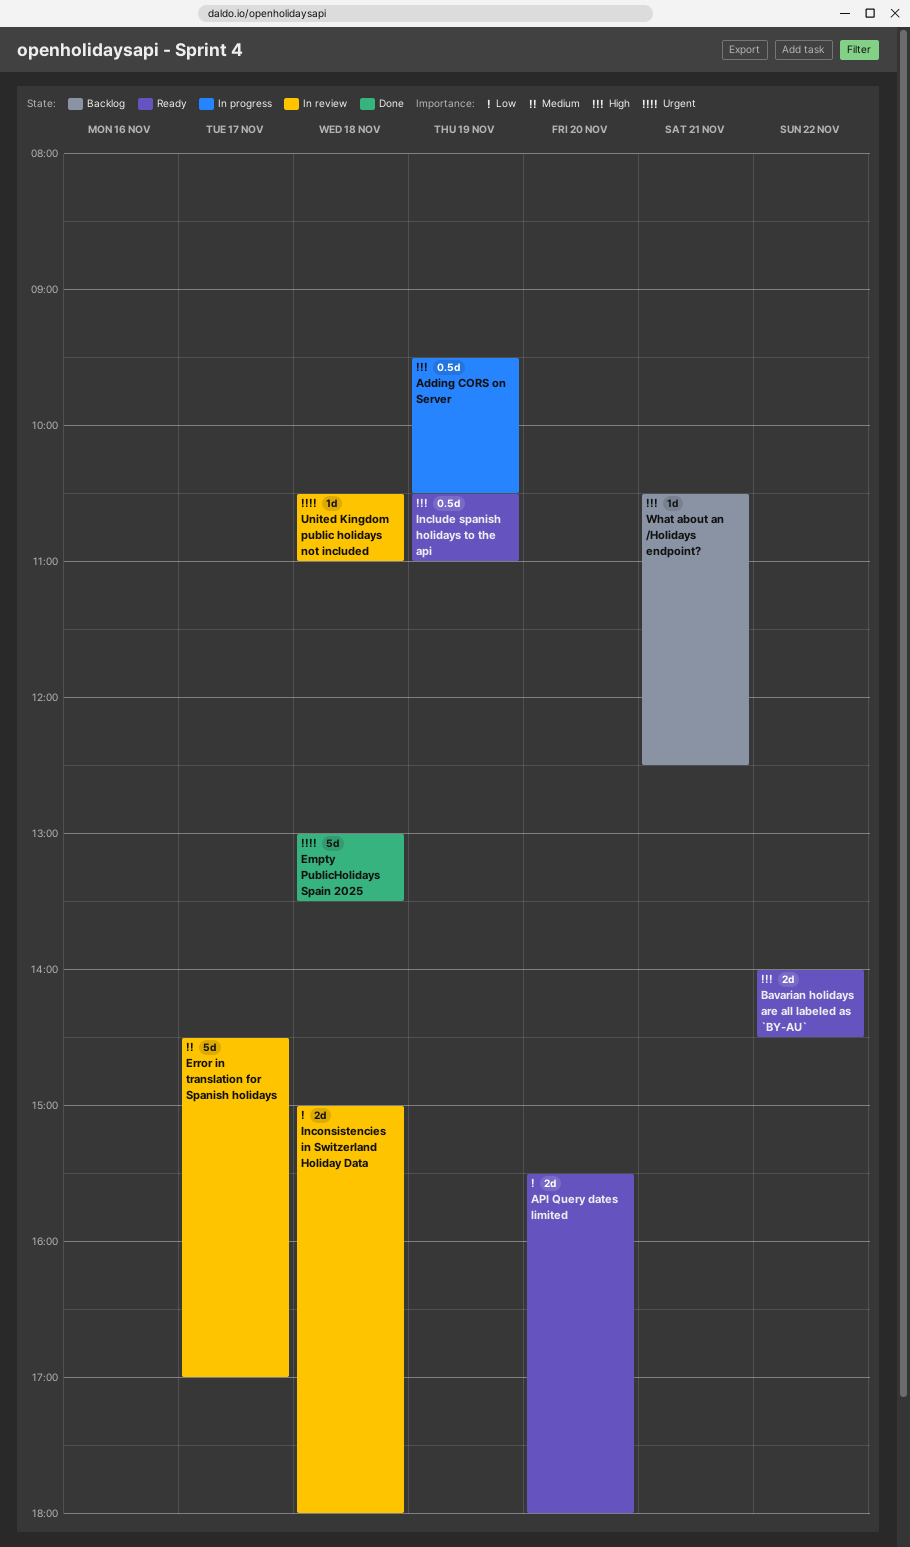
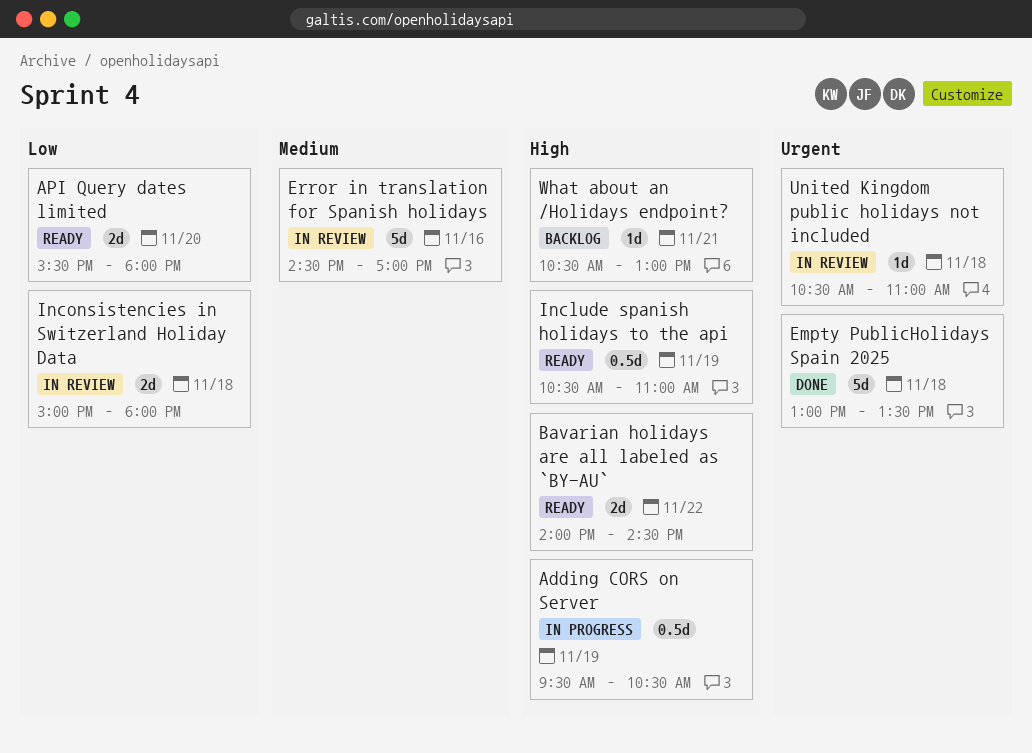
Error in translation for Spanish holidays, day: Nov 17 -> Nov 16
What about an /Holidays endpoint?, ends: 12:30 -> 13:00

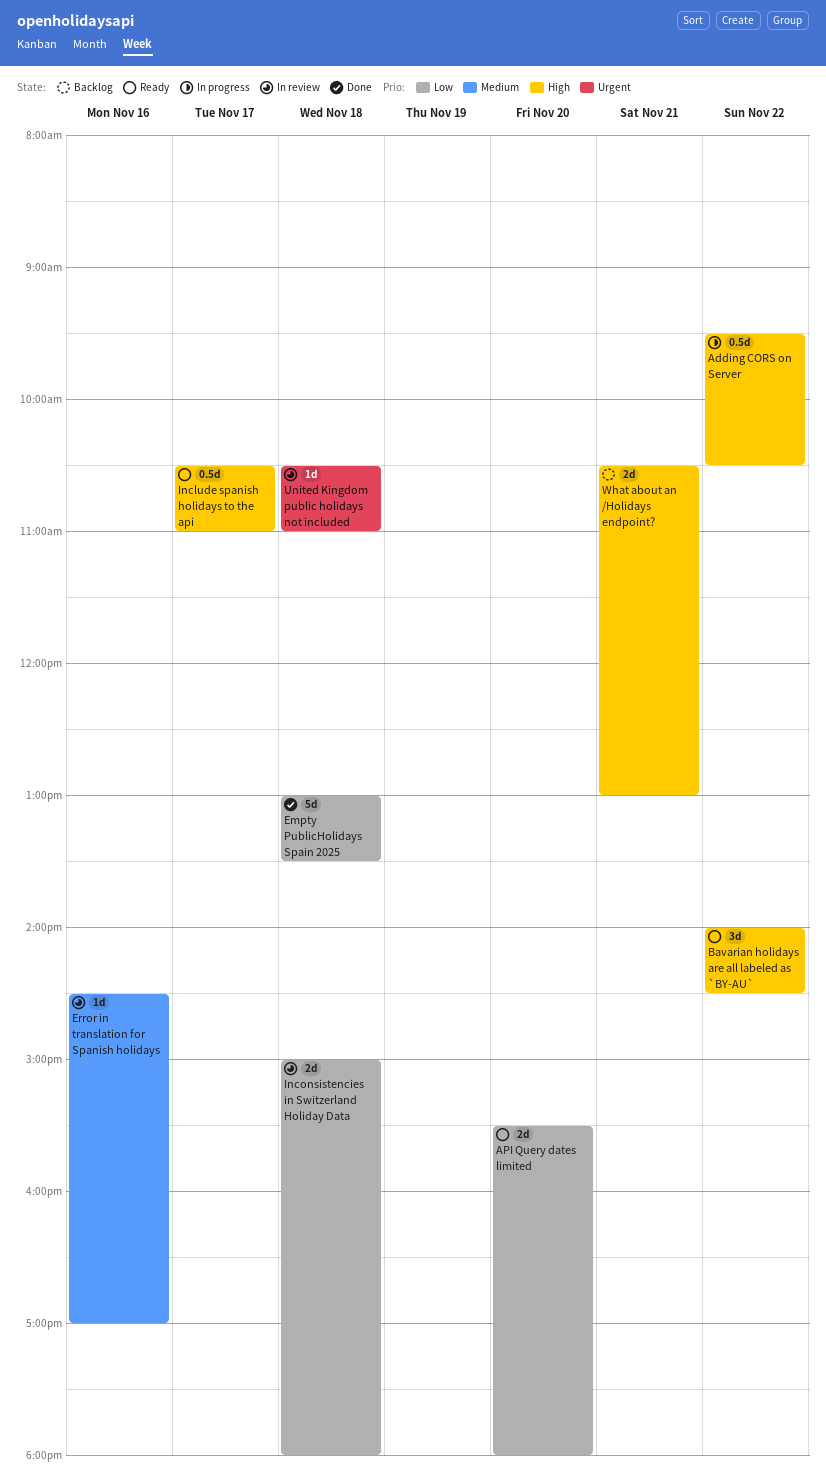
Adding CORS on Server, day: Nov 19 -> Nov 22
Bavarian holidays are all labeled as `BY-AU`, estimate: 2d -> 3d
Empty PublicHolidays Spain 2025, priority: Urgent -> Low
Error in translation for Spanish holidays, estimate: 5d -> 1d
Include spanish holidays to the api, day: Nov 19 -> Nov 17
What about an /Holidays endpoint?, estimate: 1d -> 2d

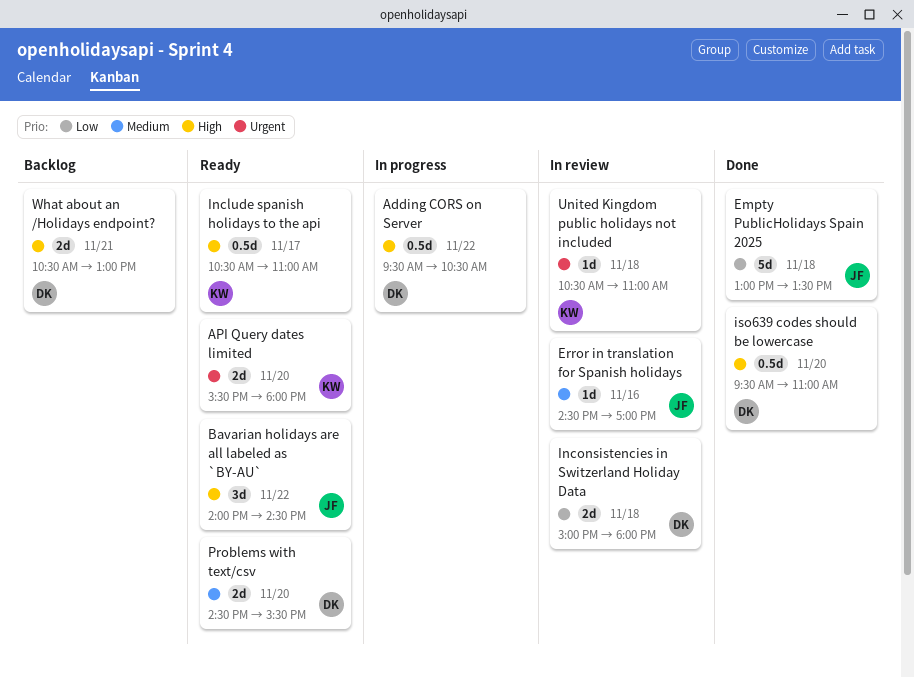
API Query dates limited, priority: Low -> Urgent
iso639 codes should be lowercase: none -> present
Problems with text/csv: none -> present

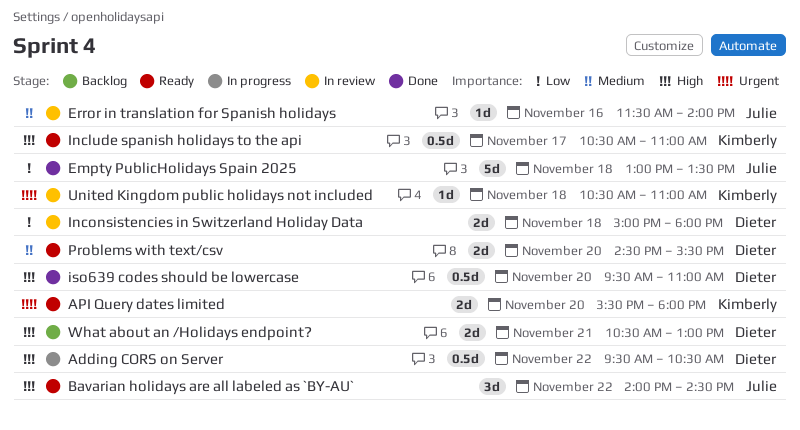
Error in translation for Spanish holidays, begins: 14:30 -> 11:30
Error in translation for Spanish holidays, ends: 17:00 -> 14:00

